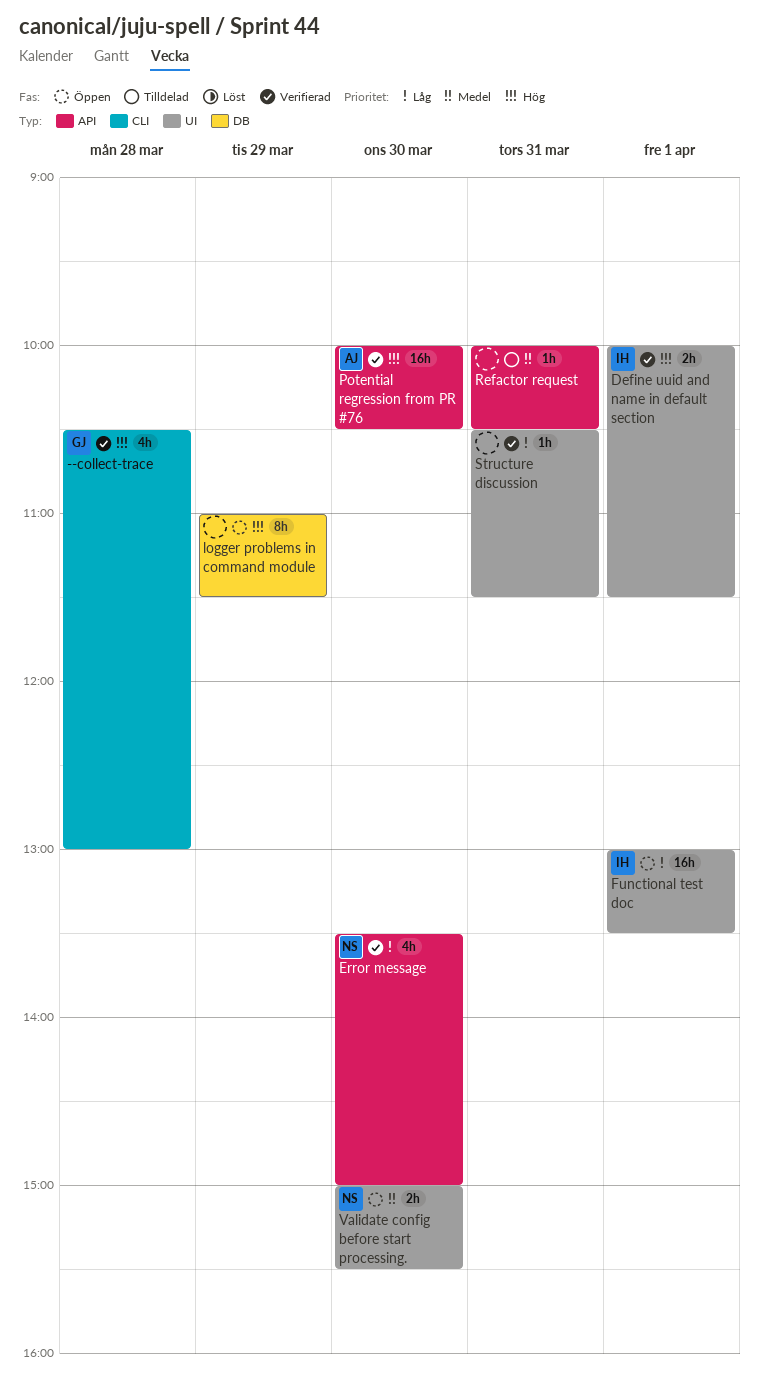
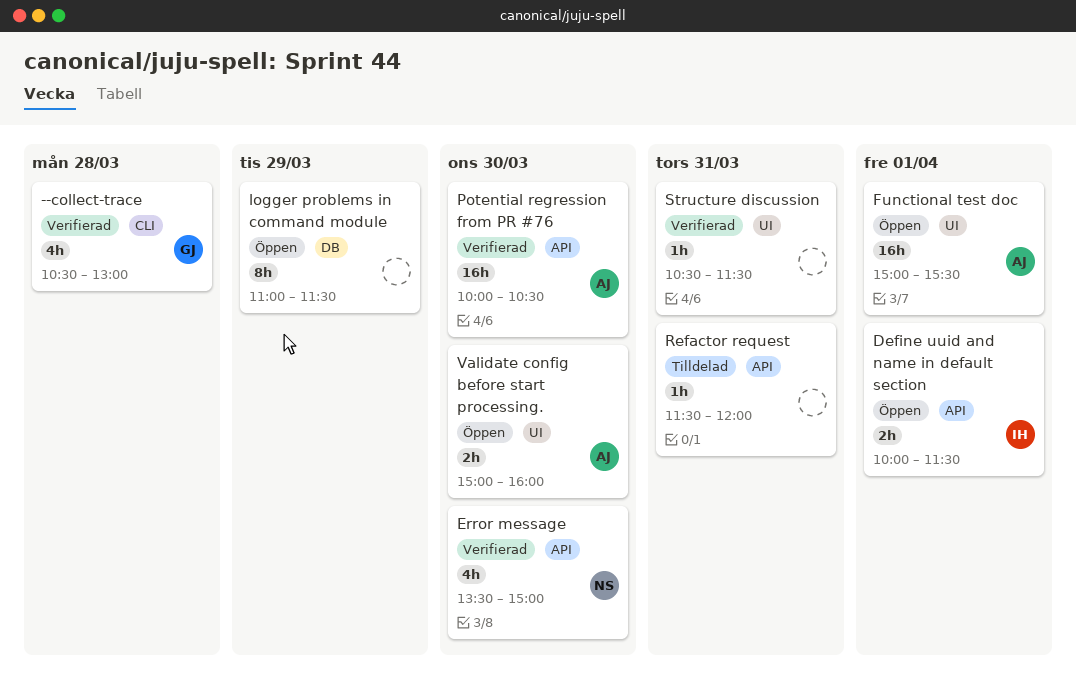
Define uuid and name in default section, status: Verifierad -> Öppen
Define uuid and name in default section, label: UI -> API
Functional test doc, owner: IH -> AJ
Functional test doc, begins: 13:00 -> 15:00
Functional test doc, ends: 13:30 -> 15:30
Refactor request, begins: 10:00 -> 11:30
Refactor request, ends: 10:30 -> 12:00
Validate config before start processing., owner: NS -> AJ
Validate config before start processing., ends: 15:30 -> 16:00

